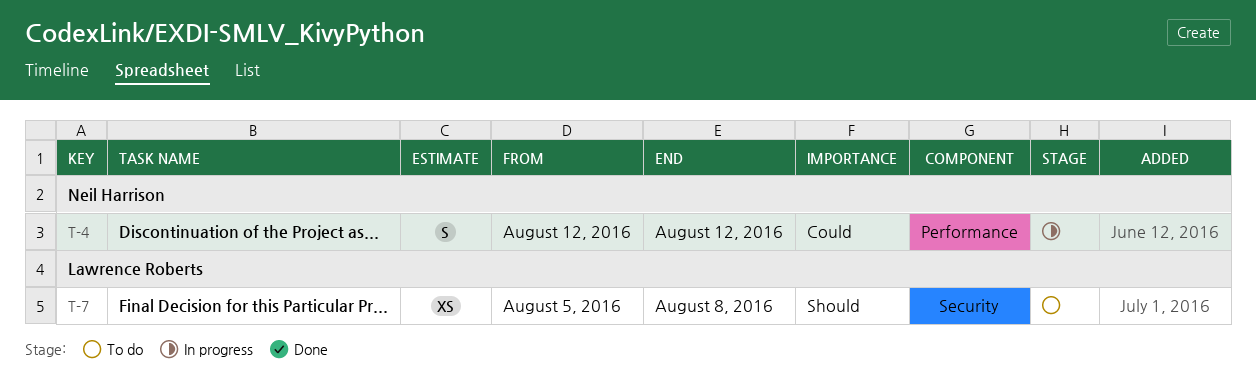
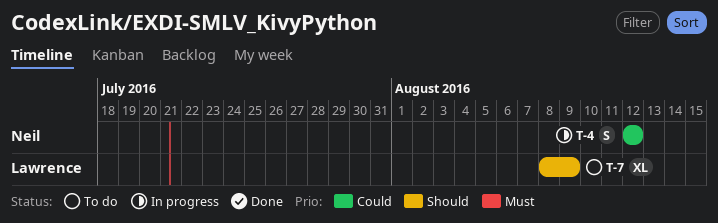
T-7, estimate: XS -> XL
T-7, start: Aug 5 -> Aug 8
T-7, due: Aug 8 -> Aug 9

